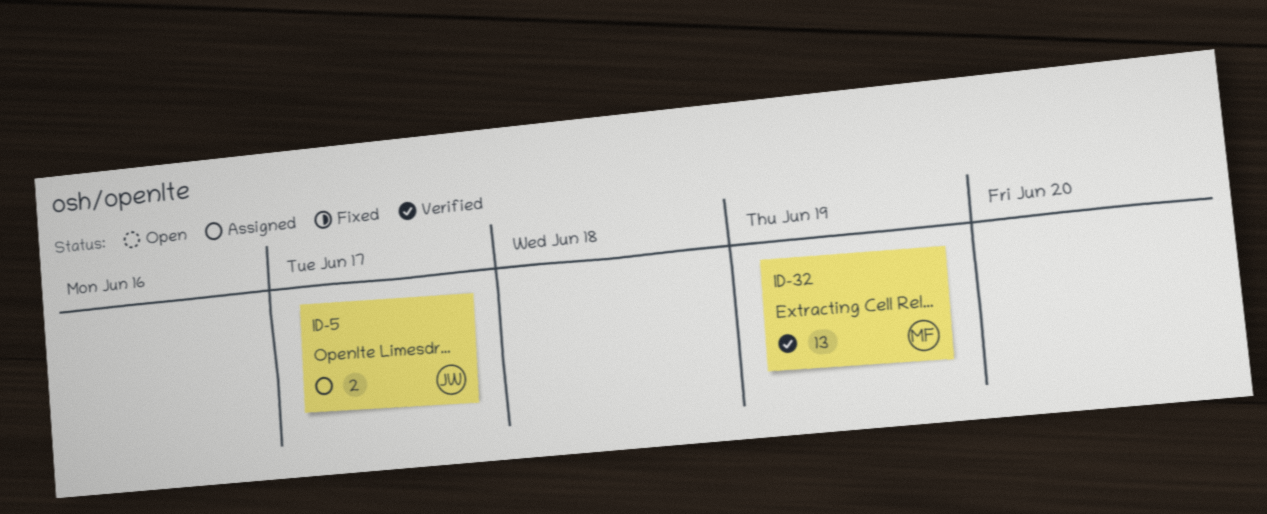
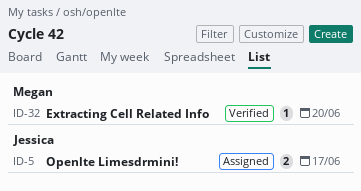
ID-32, estimate: 13 -> 1
ID-32, due: Jun 19 -> Jun 20

